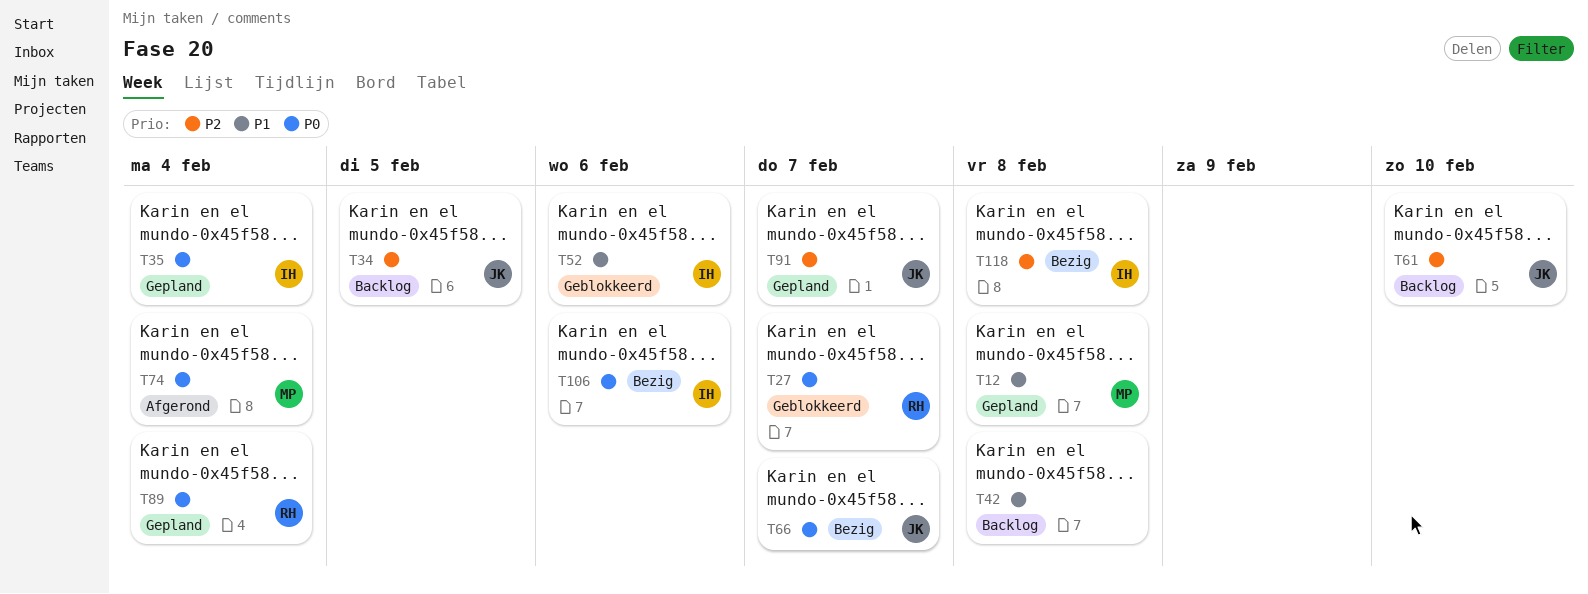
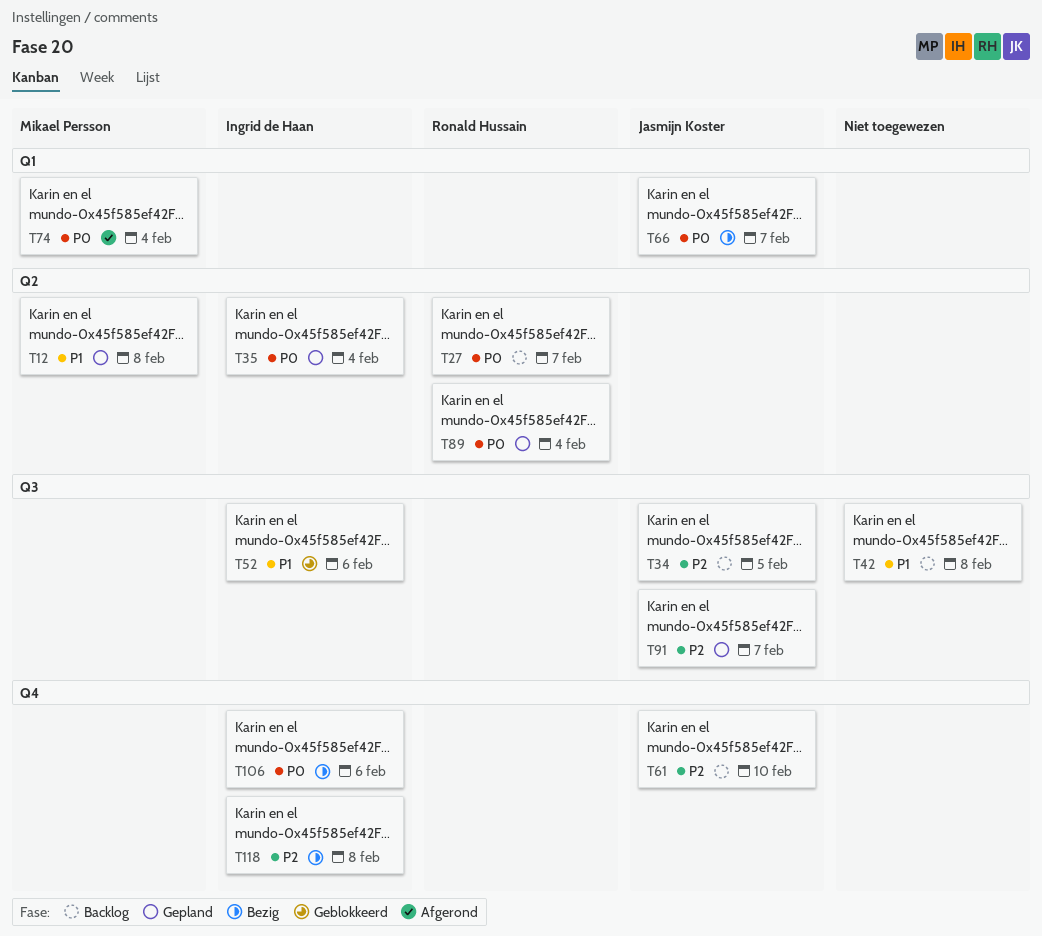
T27, status: Geblokkeerd -> Backlog

